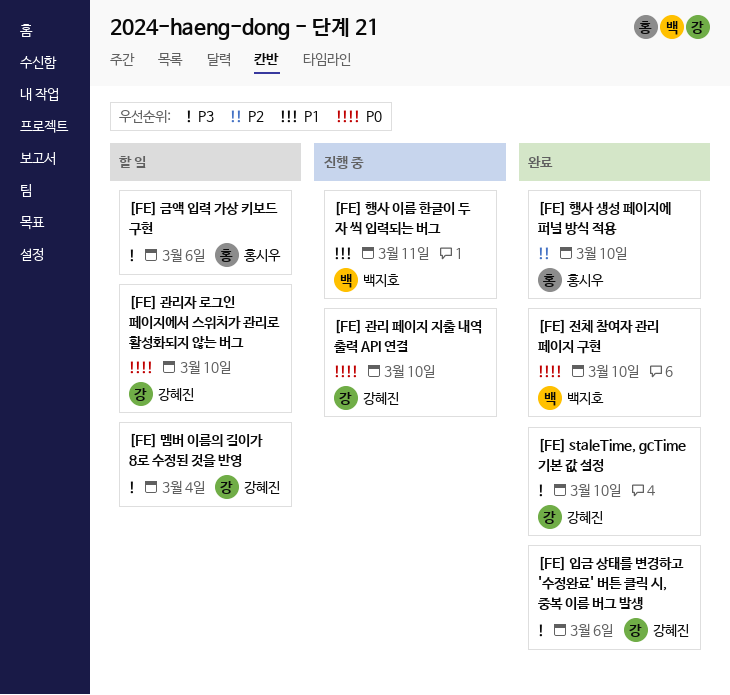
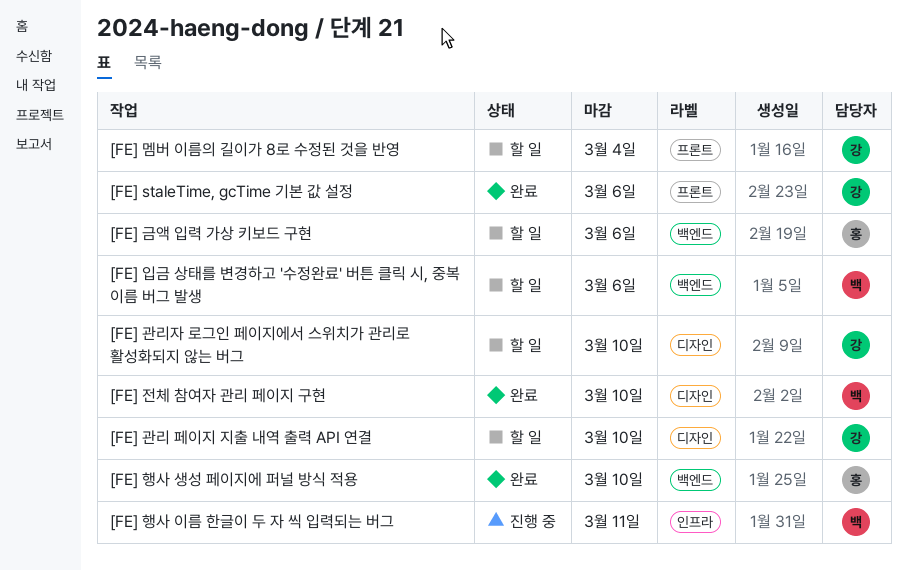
[FE] staleTime, gcTime 기본 값 설정, due: Mar 10 -> Mar 6
[FE] 관리 페이지 지출 내역 출력 API 연결, status: 진행 중 -> 할 일
[FE] 입금 상태를 변경하고 '수정완료' 버튼 클릭 시, 중복 이름 버그 발생, status: 완료 -> 할 일
[FE] 입금 상태를 변경하고 '수정완료' 버튼 클릭 시, 중복 이름 버그 발생, owner: 강혜진 -> 백지호

